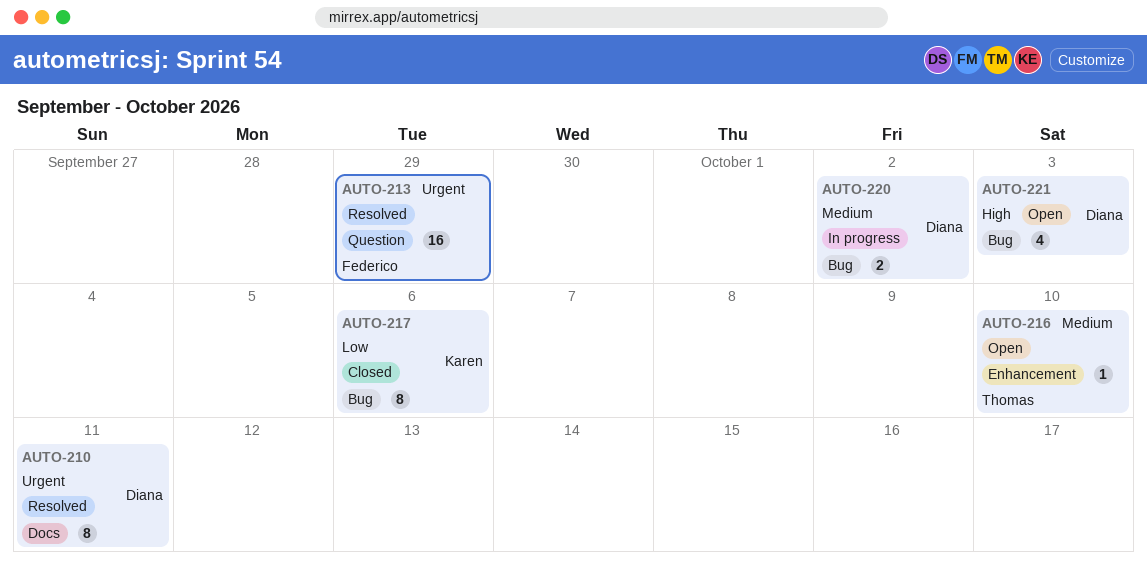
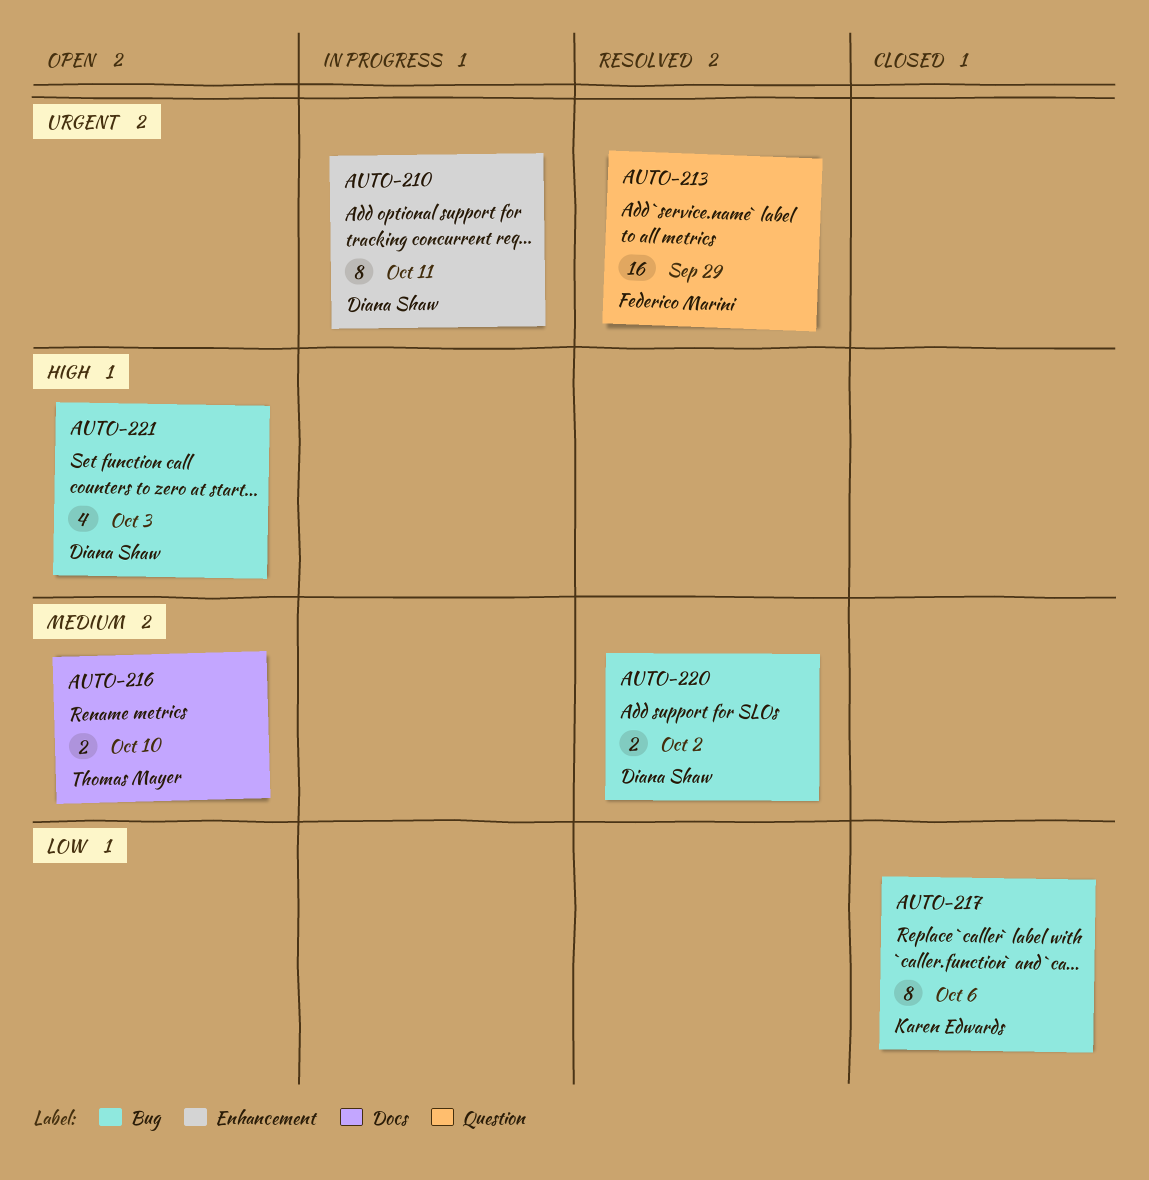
AUTO-210, status: Resolved -> In progress
AUTO-210, label: Docs -> Enhancement
AUTO-216, label: Enhancement -> Docs
AUTO-216, estimate: 1 -> 2
AUTO-220, status: In progress -> Resolved

